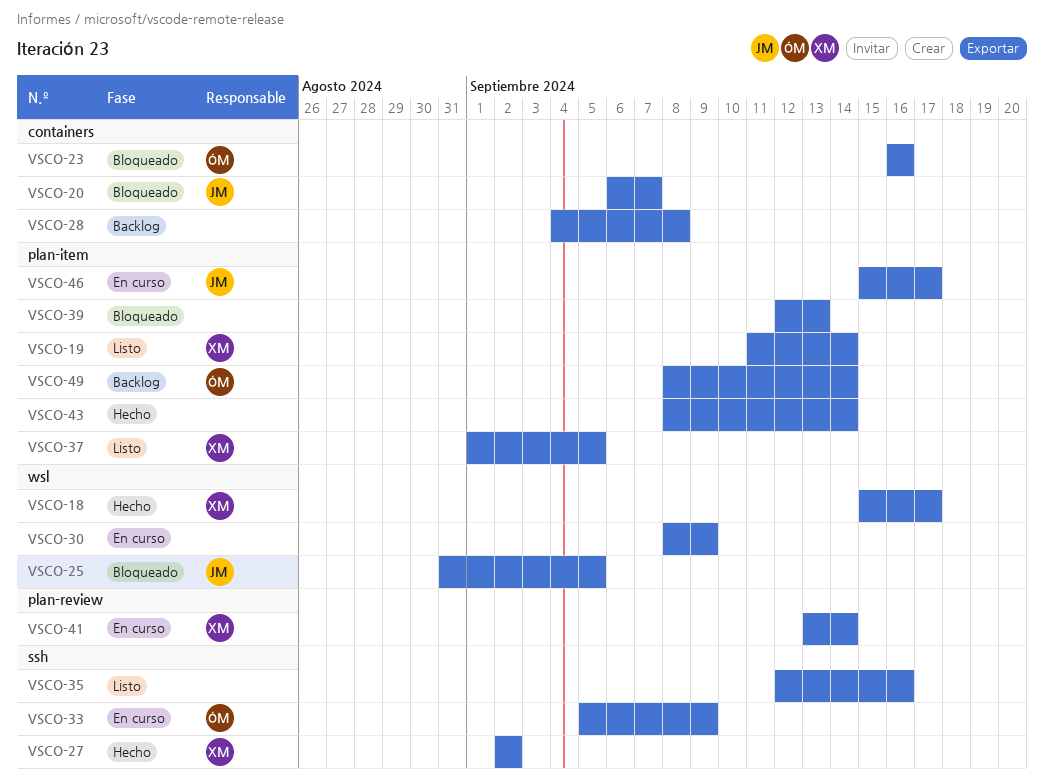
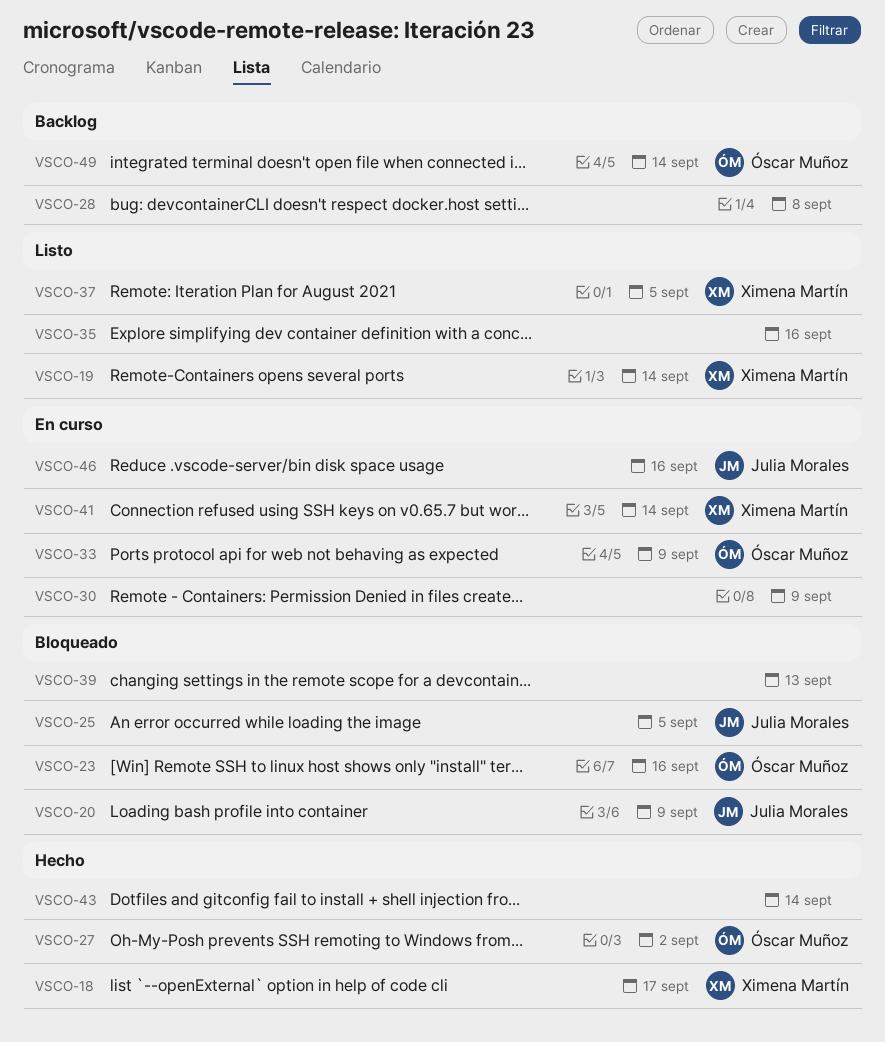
VSCO-20, due: Sep 7 -> Sep 9
VSCO-27, owner: Ximena Martín -> Óscar Muñoz
VSCO-46, due: Sep 17 -> Sep 16

